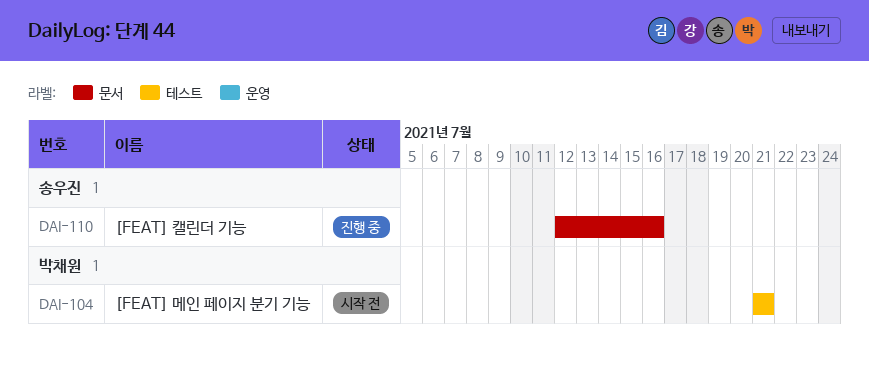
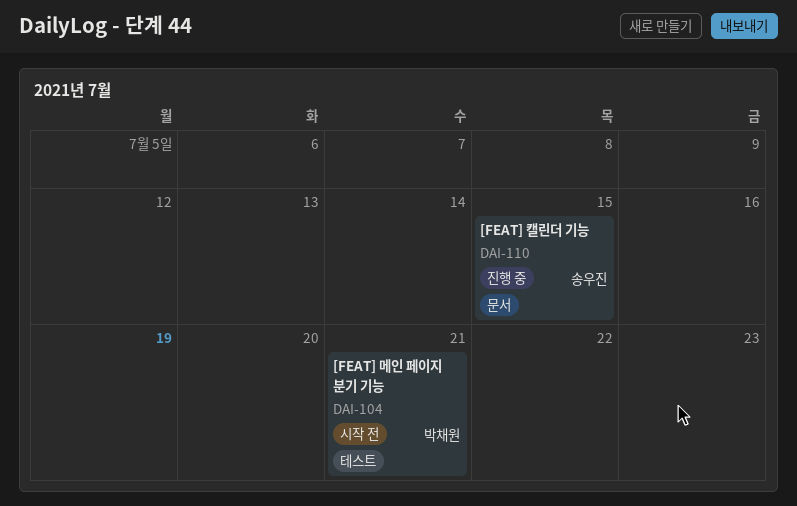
DAI-110, due: Jul 16 -> Jul 15

